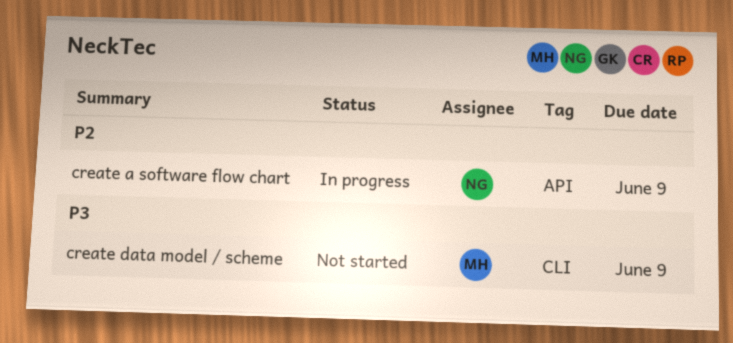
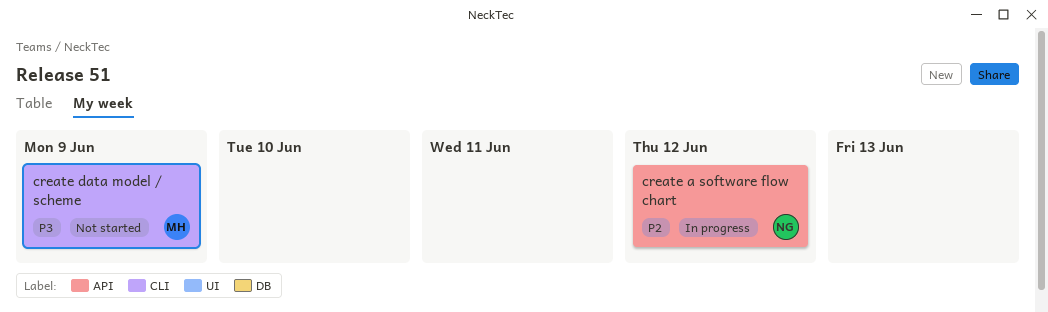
create a software flow chart, due: Jun 9 -> Jun 12

